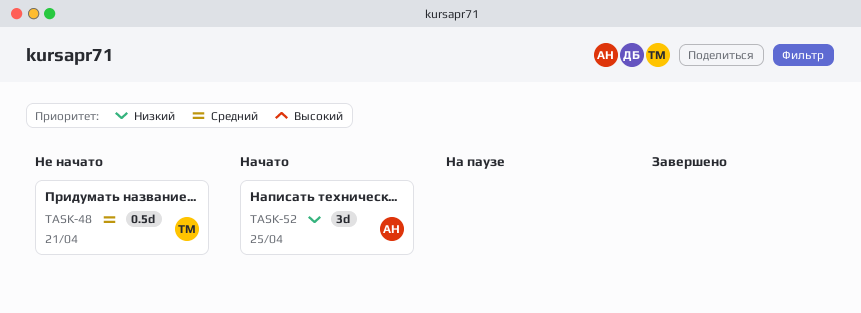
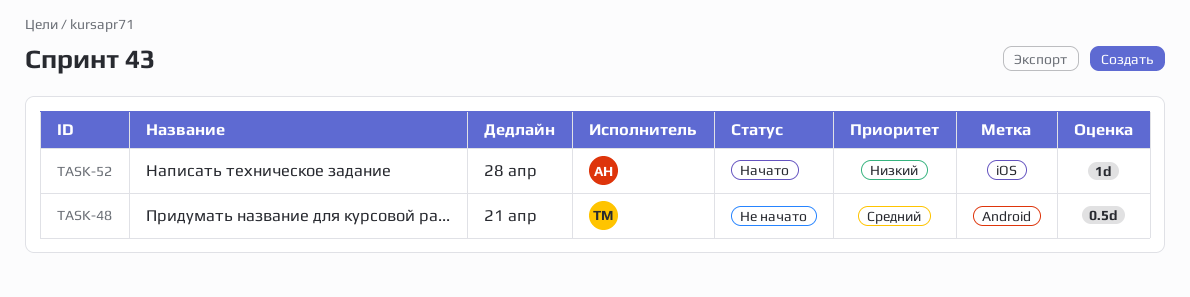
TASK-52, estimate: 3d -> 1d
TASK-52, due: Apr 25 -> Apr 28

